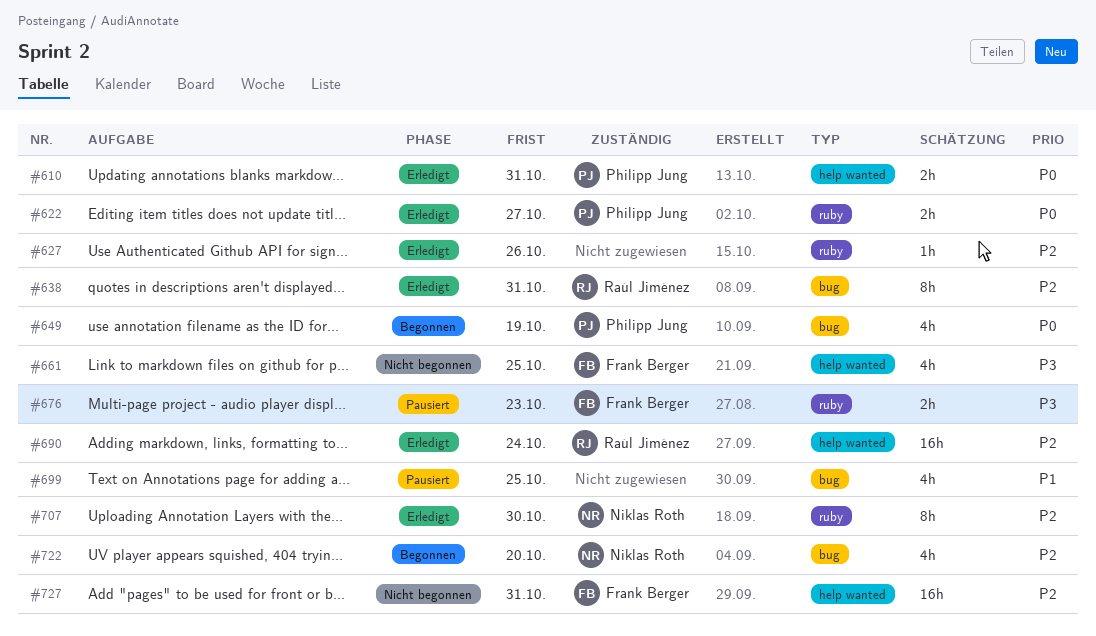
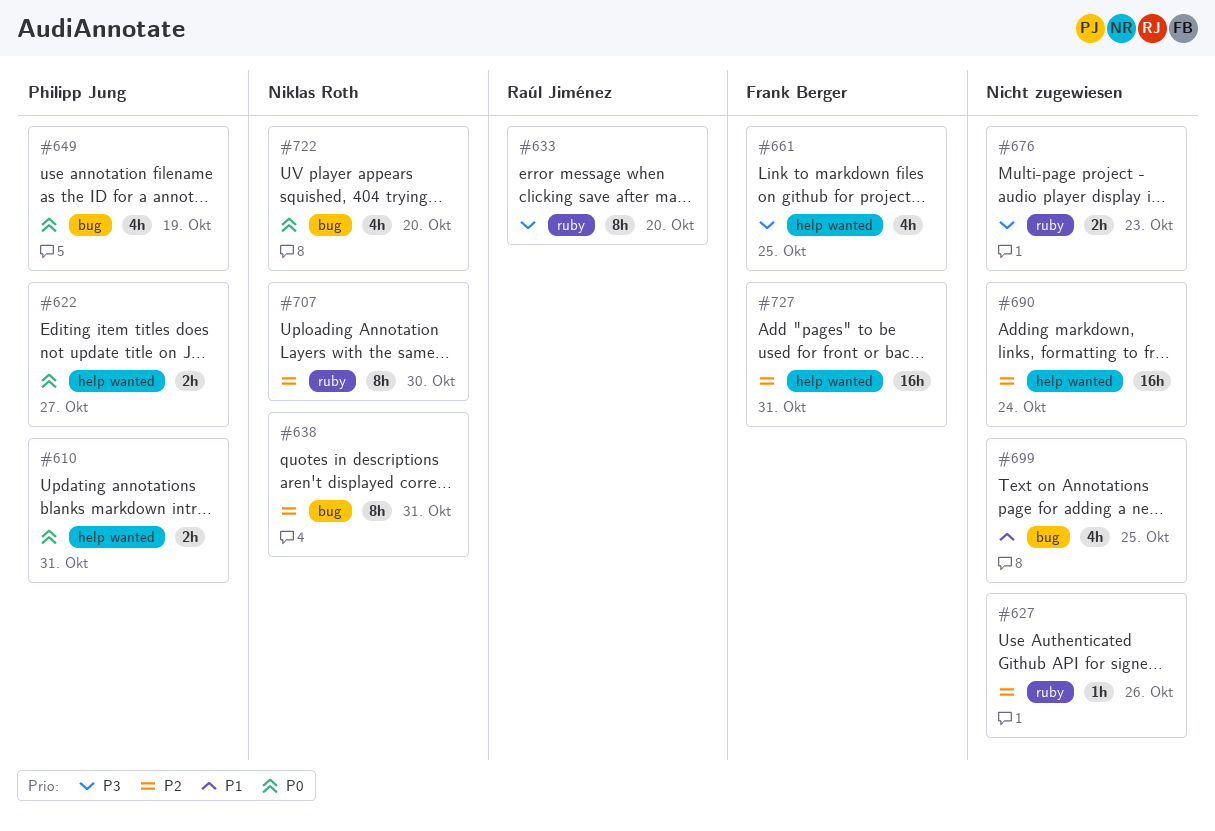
#622, label: ruby -> help wanted
#633: none -> present
#638, owner: Raúl Jiménez -> Niklas Roth
#676, owner: Frank Berger -> none
#690, owner: Raúl Jiménez -> none
#722, priority: P2 -> P0

